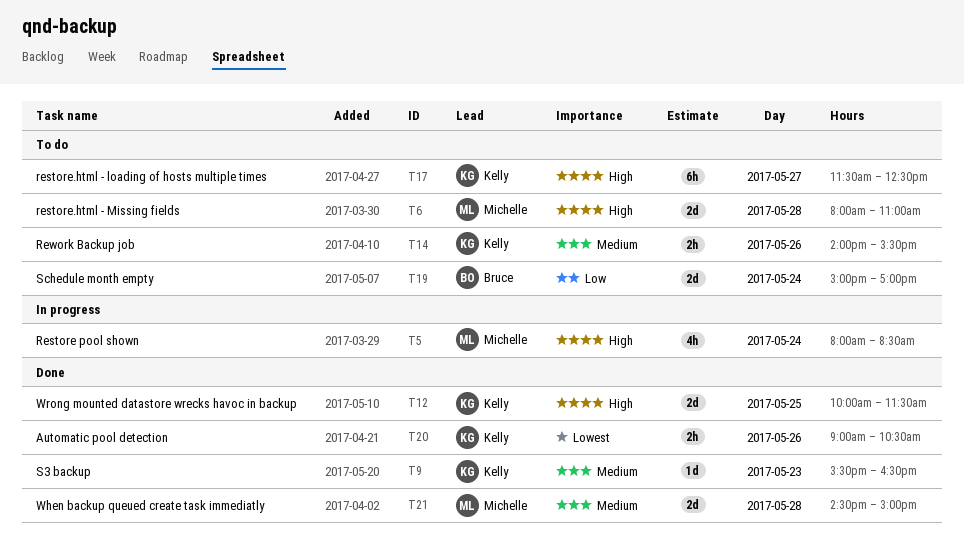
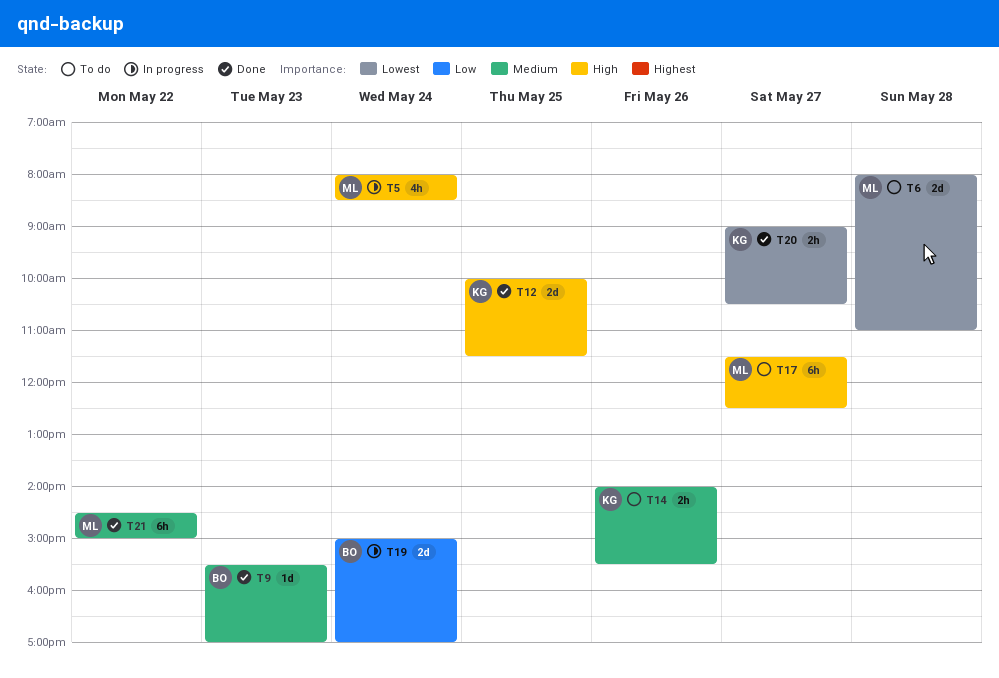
T6, priority: High -> Lowest
T9, owner: Kelly -> Bruce
T9, ends: 16:30 -> 17:00
T17, owner: Kelly -> Michelle
T19, status: To do -> In progress
T20, day: May 26 -> May 27
T21, estimate: 2d -> 6h
T21, day: May 28 -> May 22

